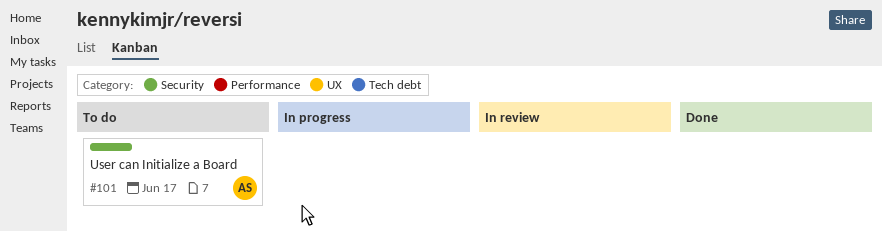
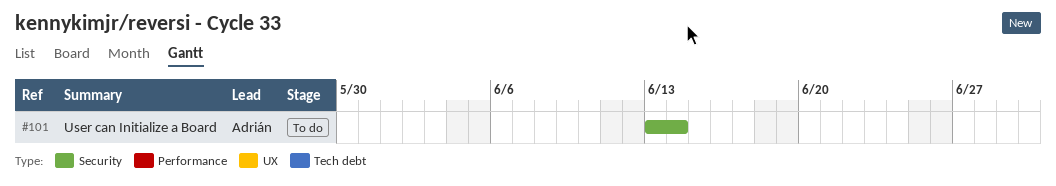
#101, due: Jun 17 -> Jun 14

